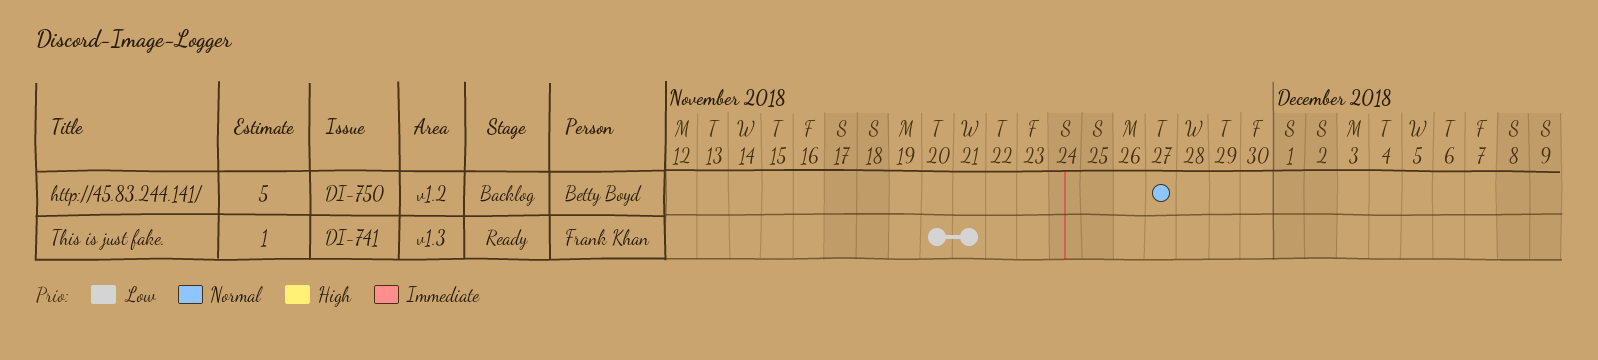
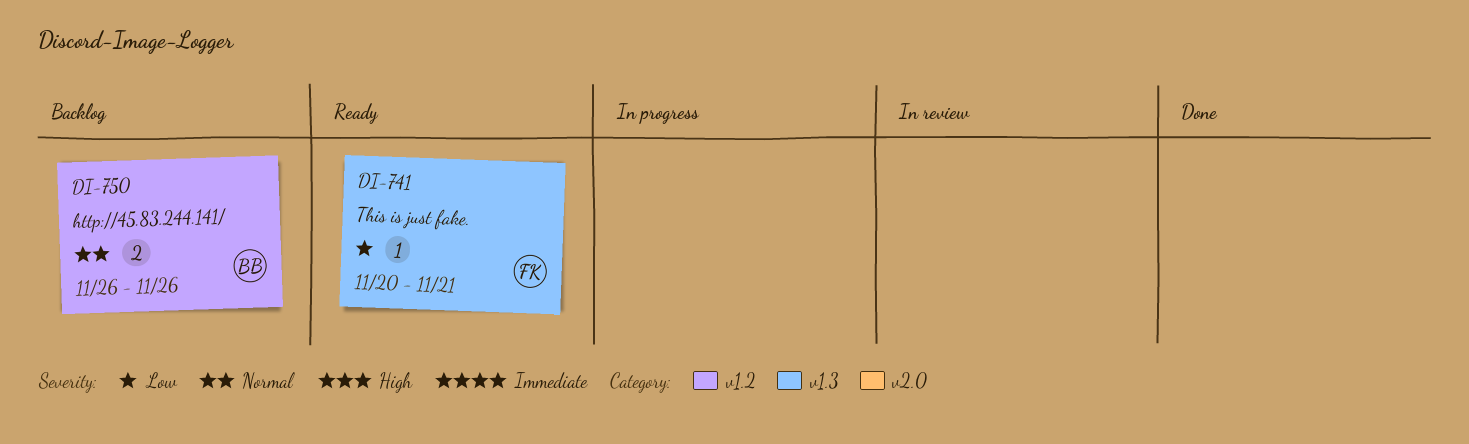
DI-750, estimate: 5 -> 2
DI-750, start: Nov 27 -> Nov 26
DI-750, due: Nov 27 -> Nov 26

